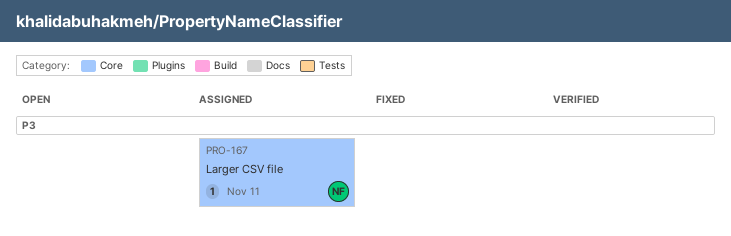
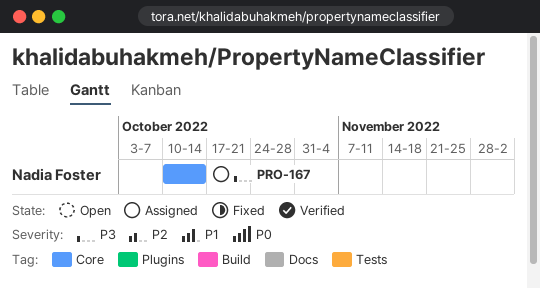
PRO-167, due: Nov 11 -> Oct 14

